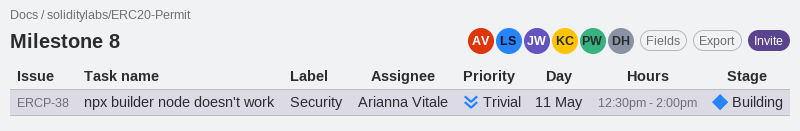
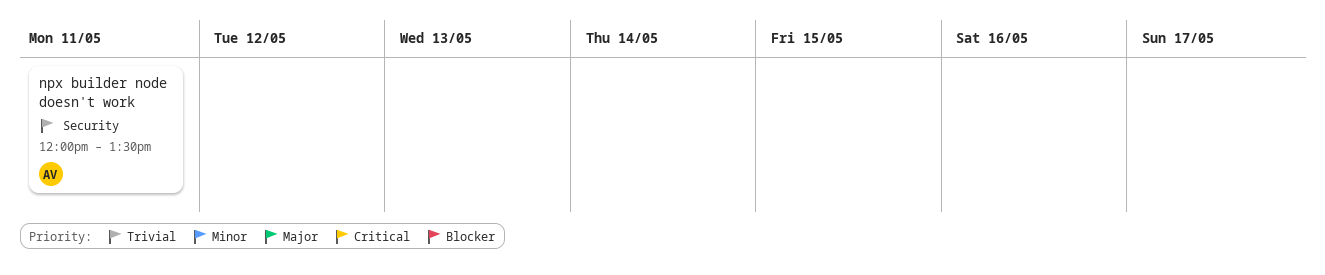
npx builder node doesn't work, begins: 12:30 -> 12:00
npx builder node doesn't work, ends: 14:00 -> 13:30

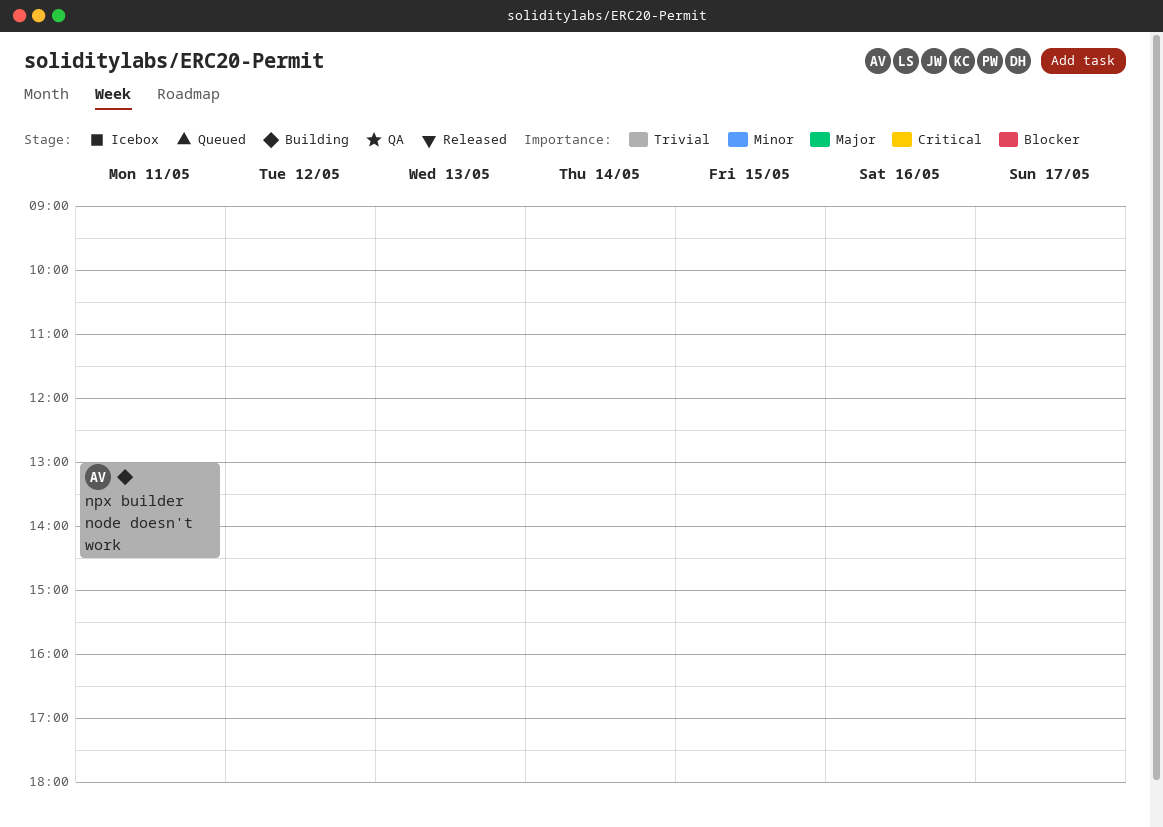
npx builder node doesn't work, begins: 12:00 -> 13:00
npx builder node doesn't work, ends: 13:30 -> 14:30

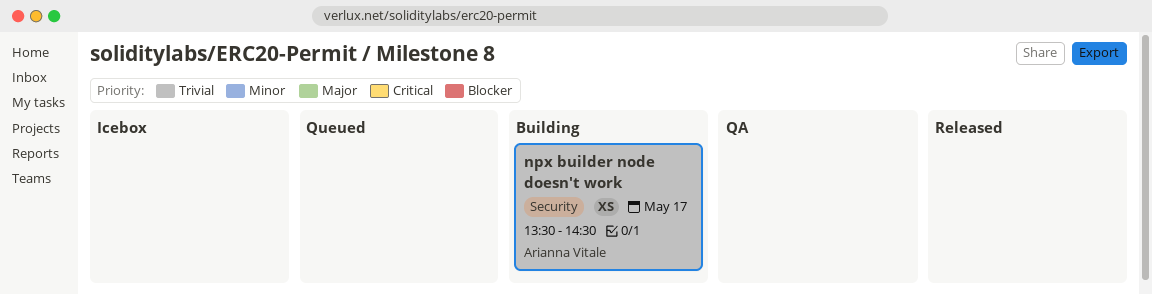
npx builder node doesn't work, day: May 11 -> May 17
npx builder node doesn't work, begins: 13:00 -> 13:30

